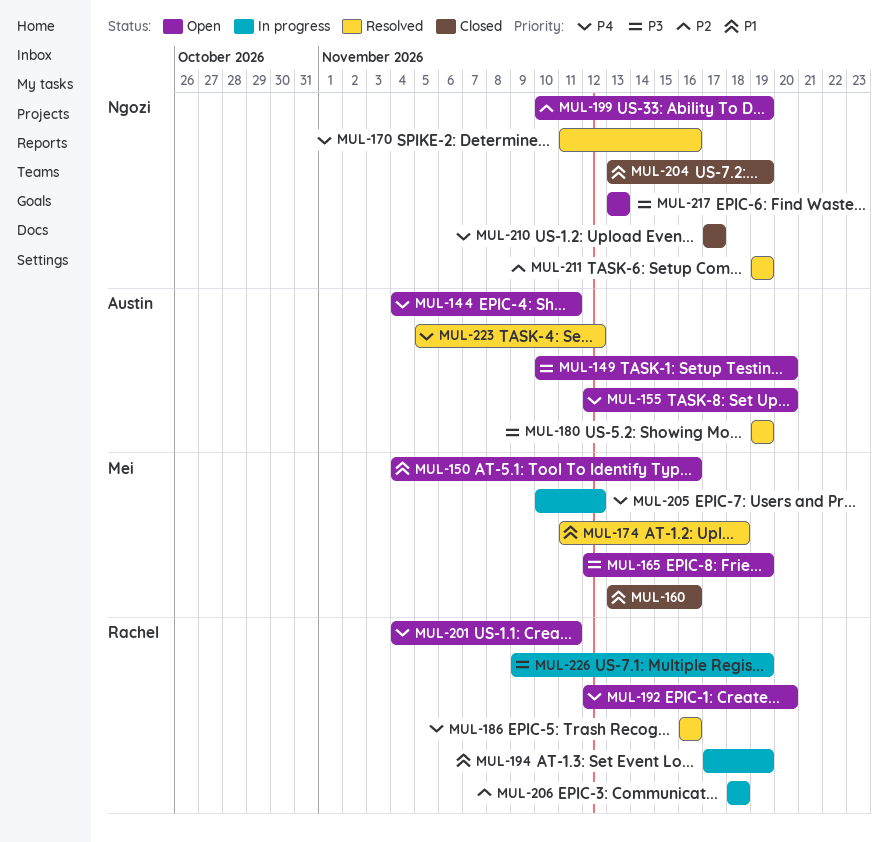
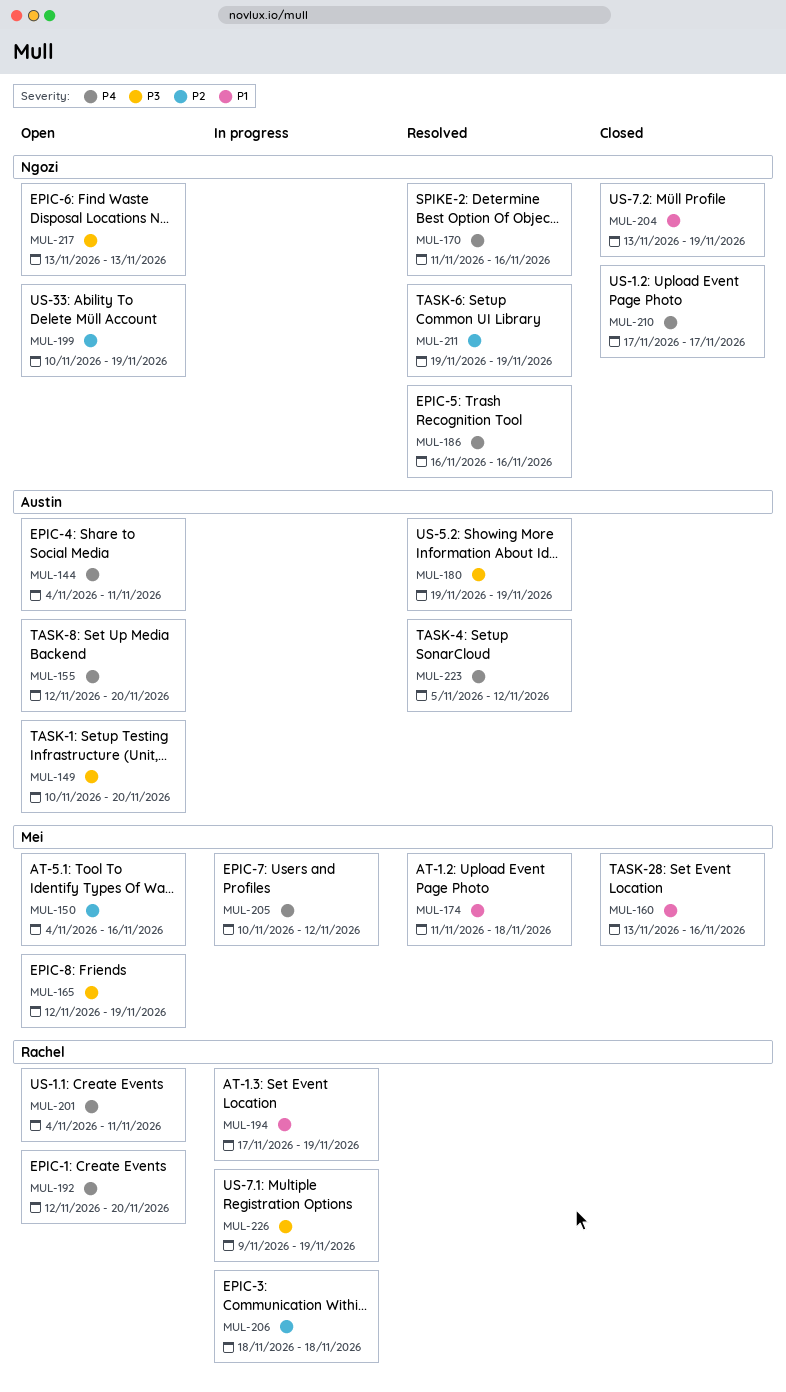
MUL-150, priority: P1 -> P2
MUL-186, owner: Rachel -> Ngozi

